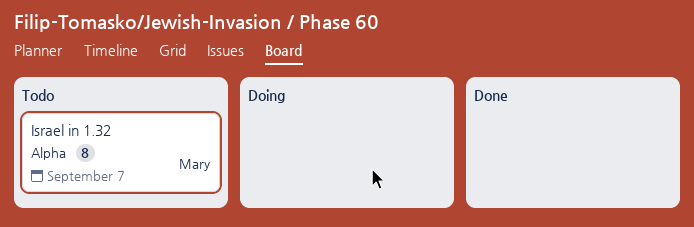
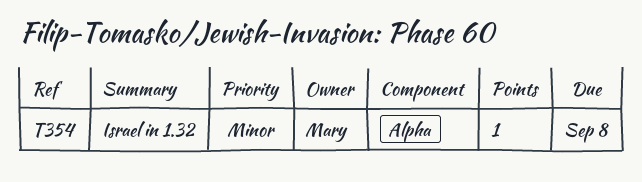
Israel in 1.32, estimate: 8 -> 1
Israel in 1.32, due: Sep 7 -> Sep 8

